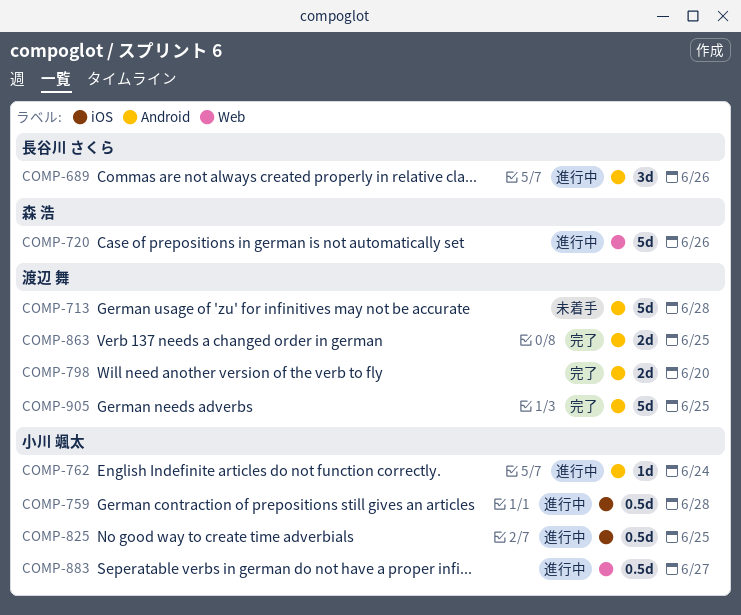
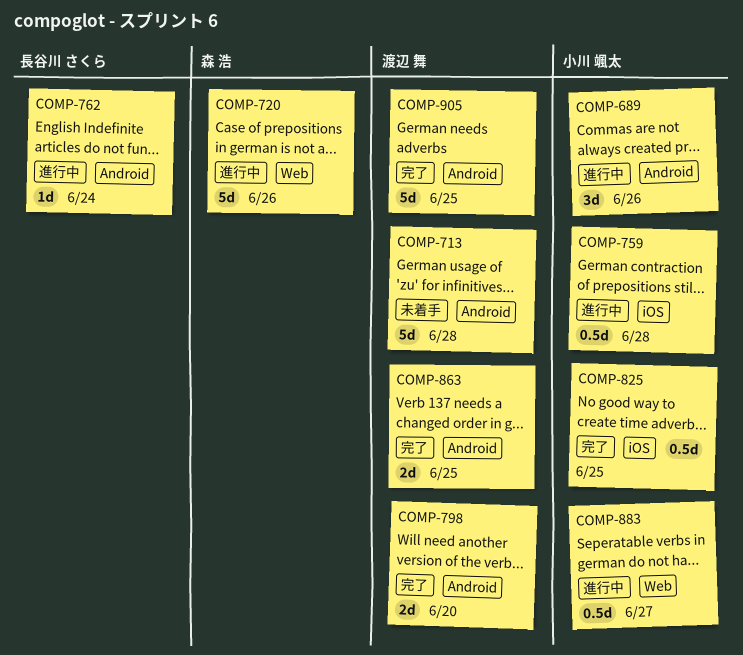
COMP-689, owner: 長谷川 さくら -> 小川 颯太
COMP-762, owner: 小川 颯太 -> 長谷川 さくら
COMP-825, status: 進行中 -> 完了

